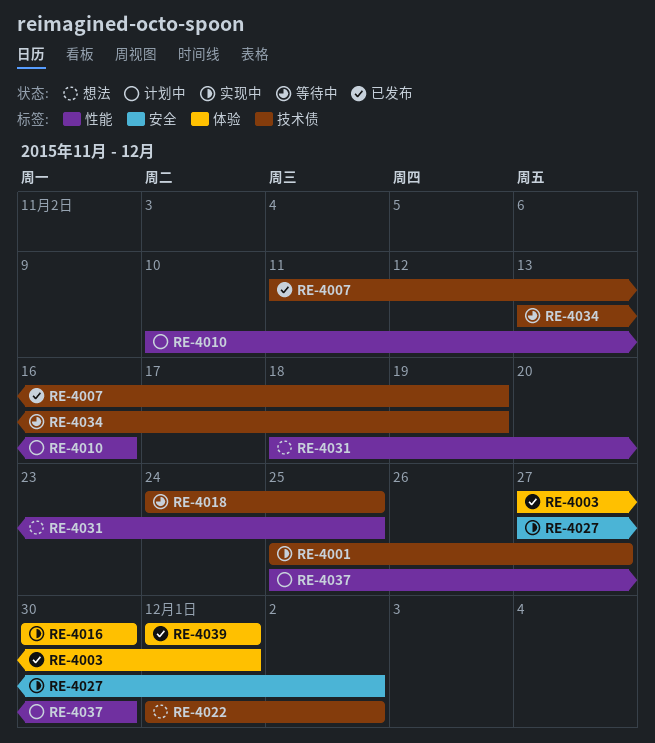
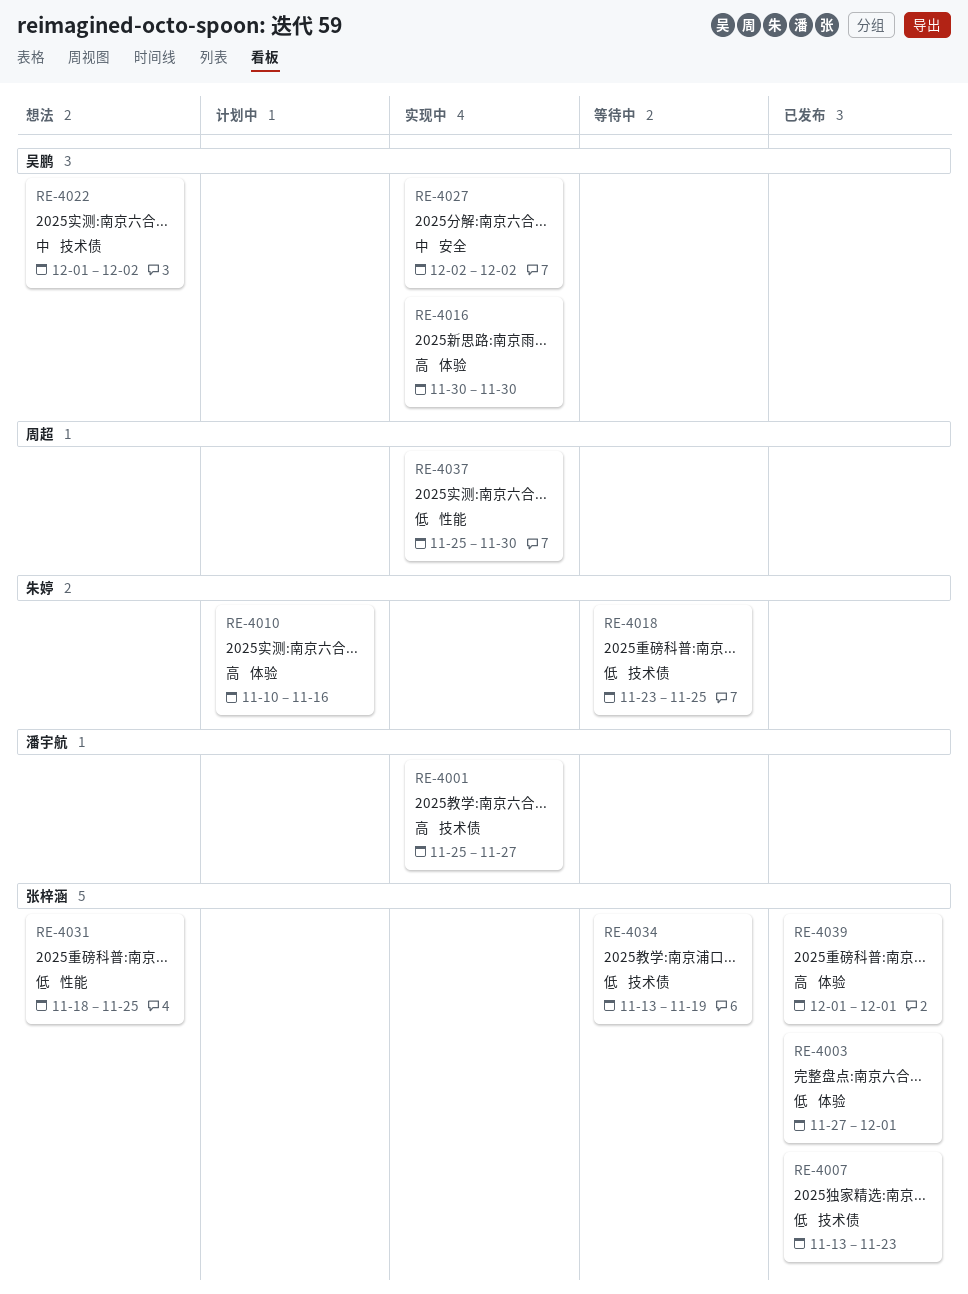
RE-4007, start: Nov 11 -> Nov 13
RE-4007, due: Nov 19 -> Nov 23
RE-4010, label: 性能 -> 体验
RE-4018, start: Nov 24 -> Nov 23
RE-4027, start: Nov 27 -> Dec 2
RE-4037, status: 计划中 -> 实现中

